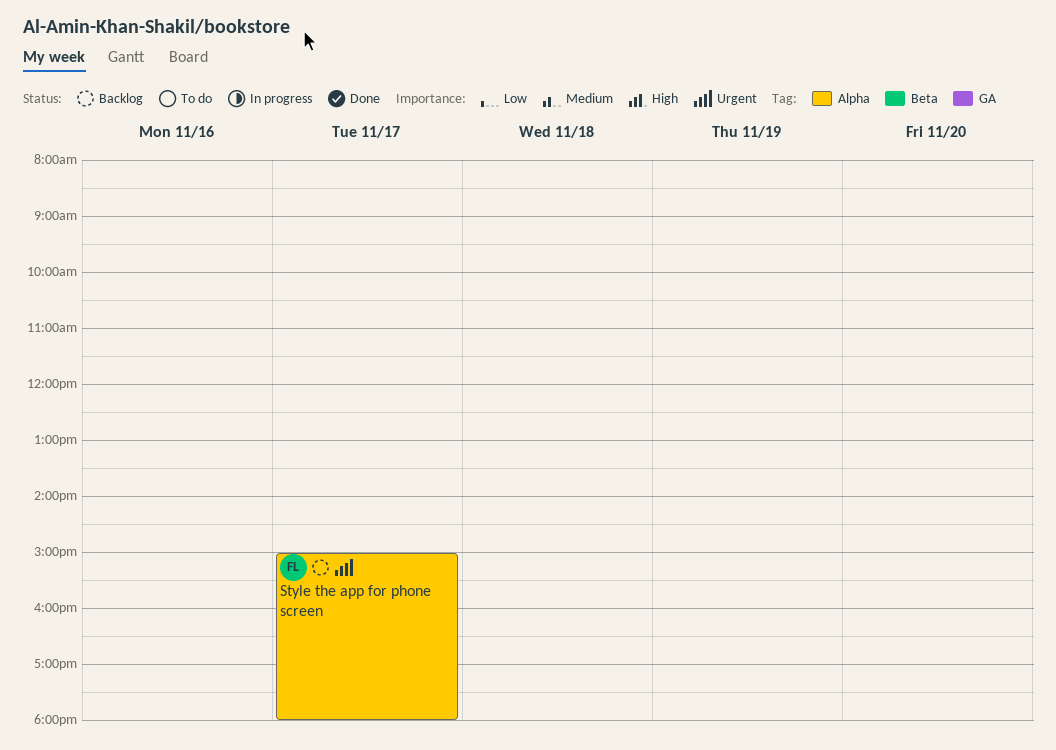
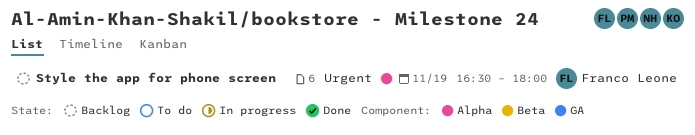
Style the app for phone screen, day: Nov 17 -> Nov 19
Style the app for phone screen, begins: 15:00 -> 16:30

